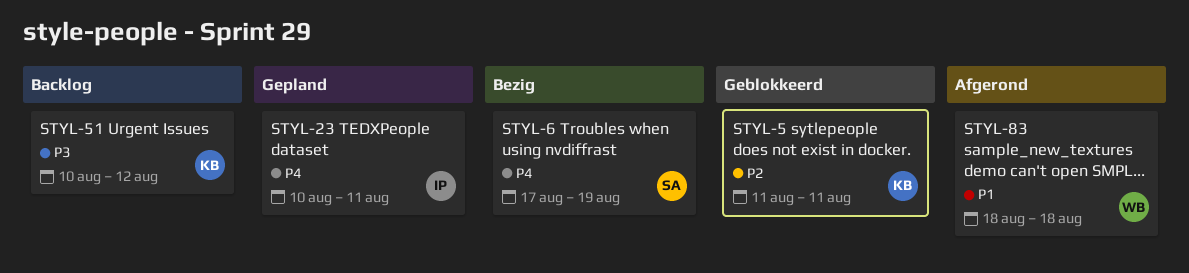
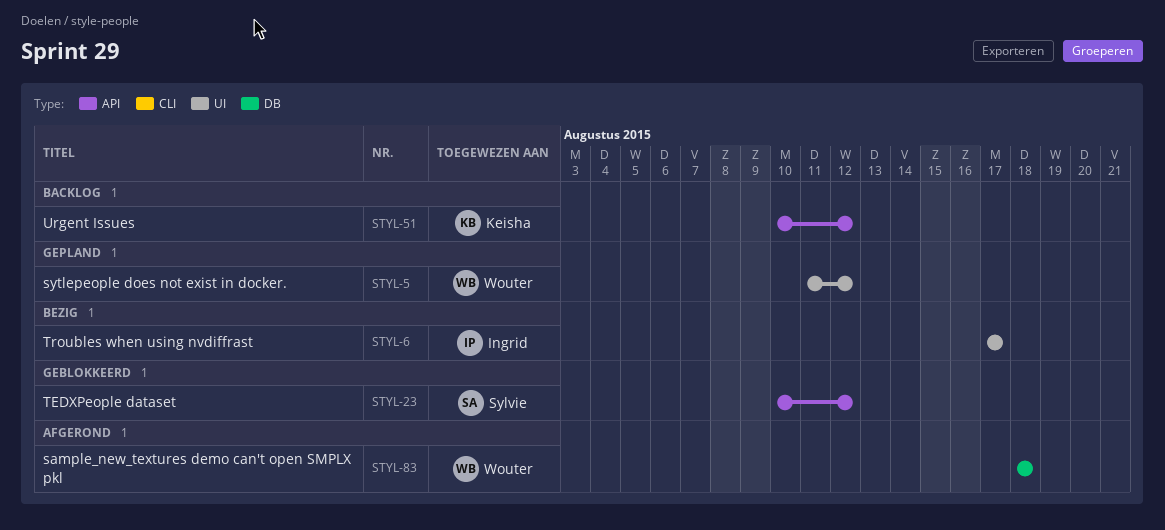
STYL-5, status: Geblokkeerd -> Gepland
STYL-5, owner: Keisha -> Wouter
STYL-5, due: Aug 11 -> Aug 12
STYL-6, owner: Sylvie -> Ingrid
STYL-6, due: Aug 19 -> Aug 17
STYL-23, status: Gepland -> Geblokkeerd
STYL-23, owner: Ingrid -> Sylvie
STYL-23, due: Aug 11 -> Aug 12

